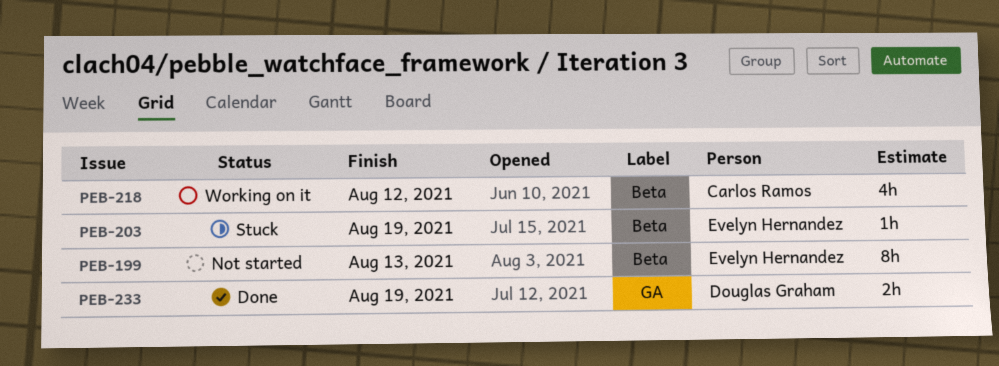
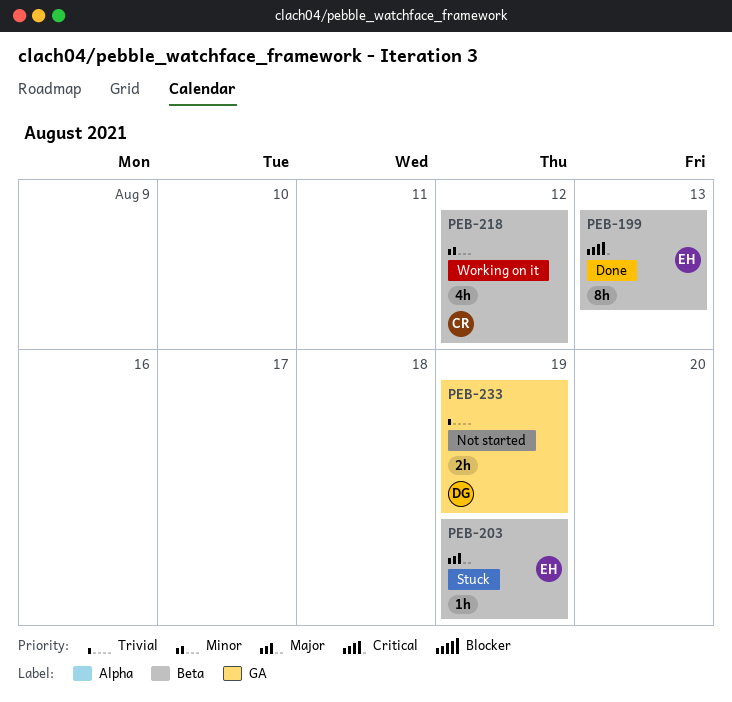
PEB-199, status: Not started -> Done
PEB-233, status: Done -> Not started

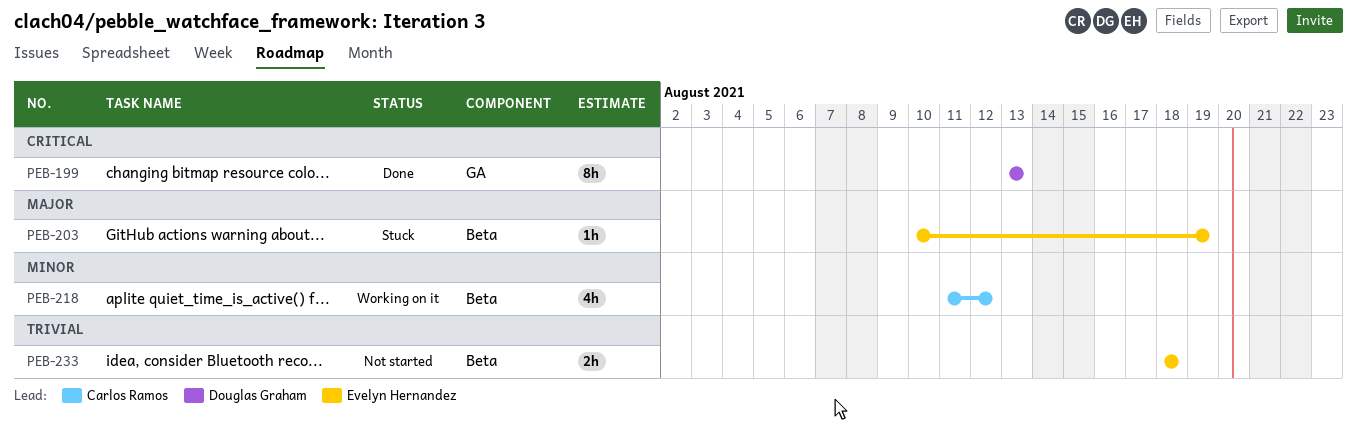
PEB-199, owner: Evelyn Hernandez -> Douglas Graham
PEB-199, label: Beta -> GA
PEB-233, owner: Douglas Graham -> Evelyn Hernandez
PEB-233, label: GA -> Beta
PEB-233, due: Aug 19 -> Aug 18

